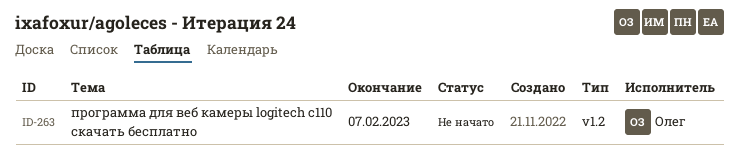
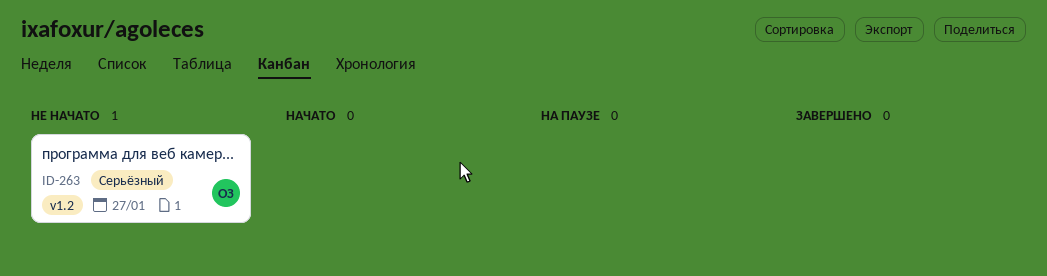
ID-263, due: Feb 7 -> Jan 27

